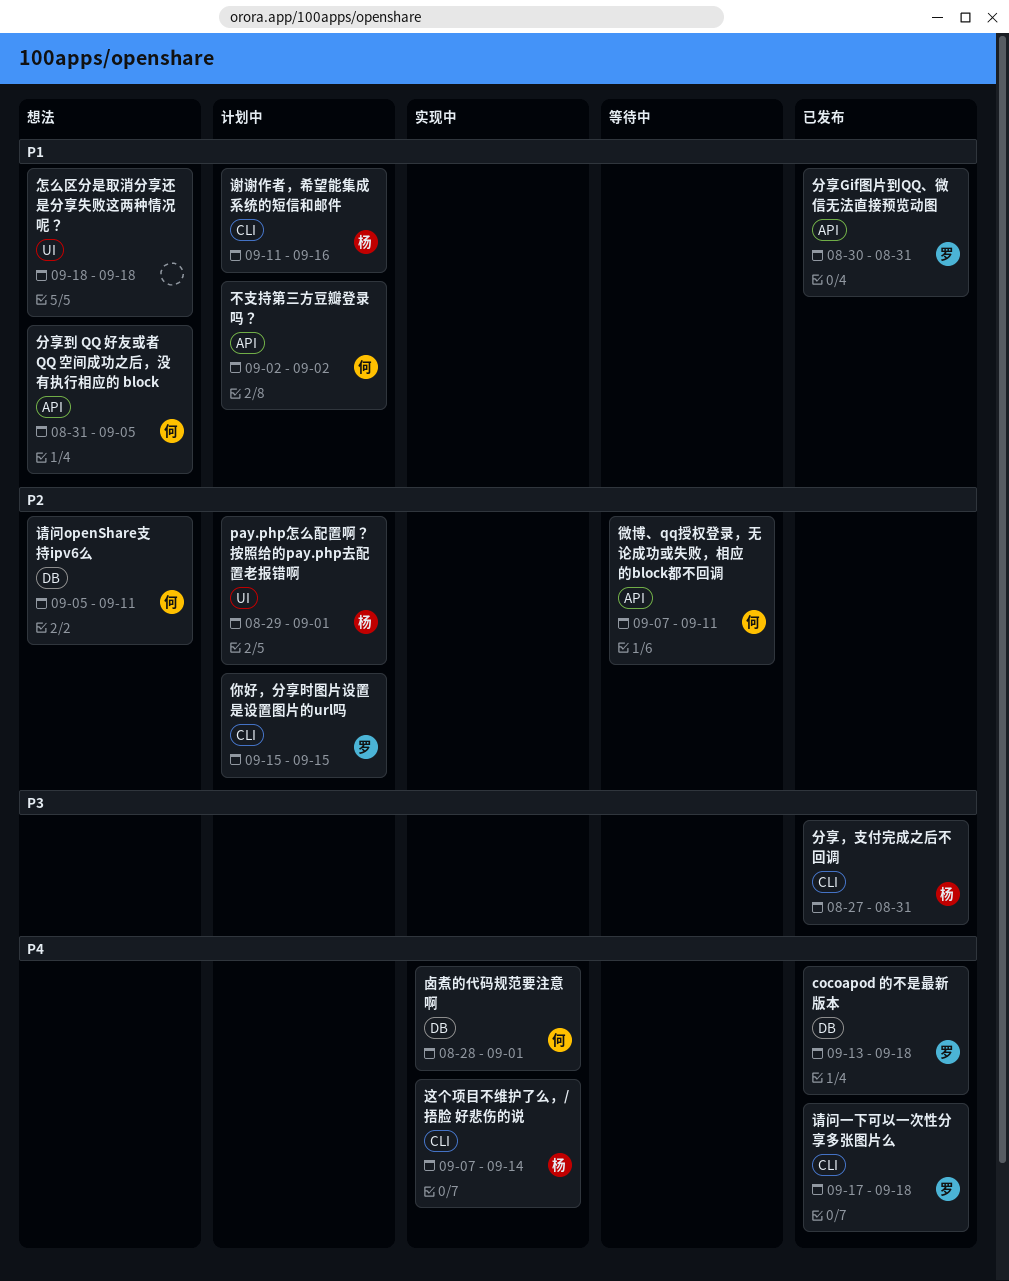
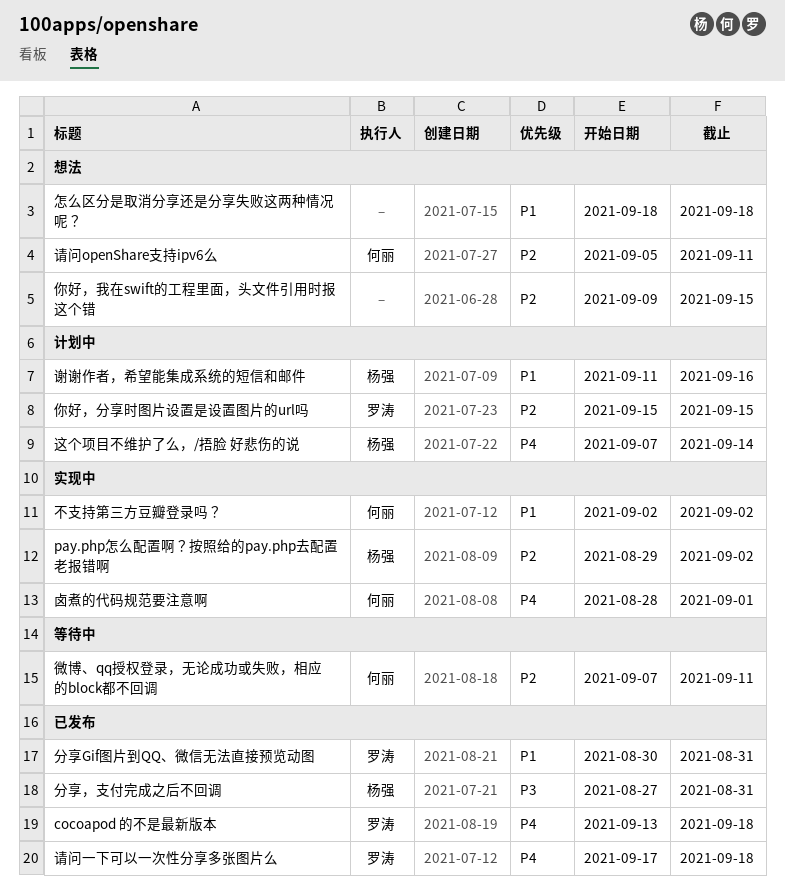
pay.php怎么配置啊？按照给的pay.php去配置老报错啊, status: 计划中 -> 实现中
pay.php怎么配置啊？按照给的pay.php去配置老报错啊, due: Sep 1 -> Sep 2
不支持第三方豆瓣登录吗？, status: 计划中 -> 实现中
你好，我在swift的工程里面，头文件引用时报这个错: none -> present
分享到 QQ 好友或者 QQ 空间成功之后，没有执行相应的 block: present -> none
这个项目不维护了么，/捂脸 好悲伤的说, status: 实现中 -> 计划中

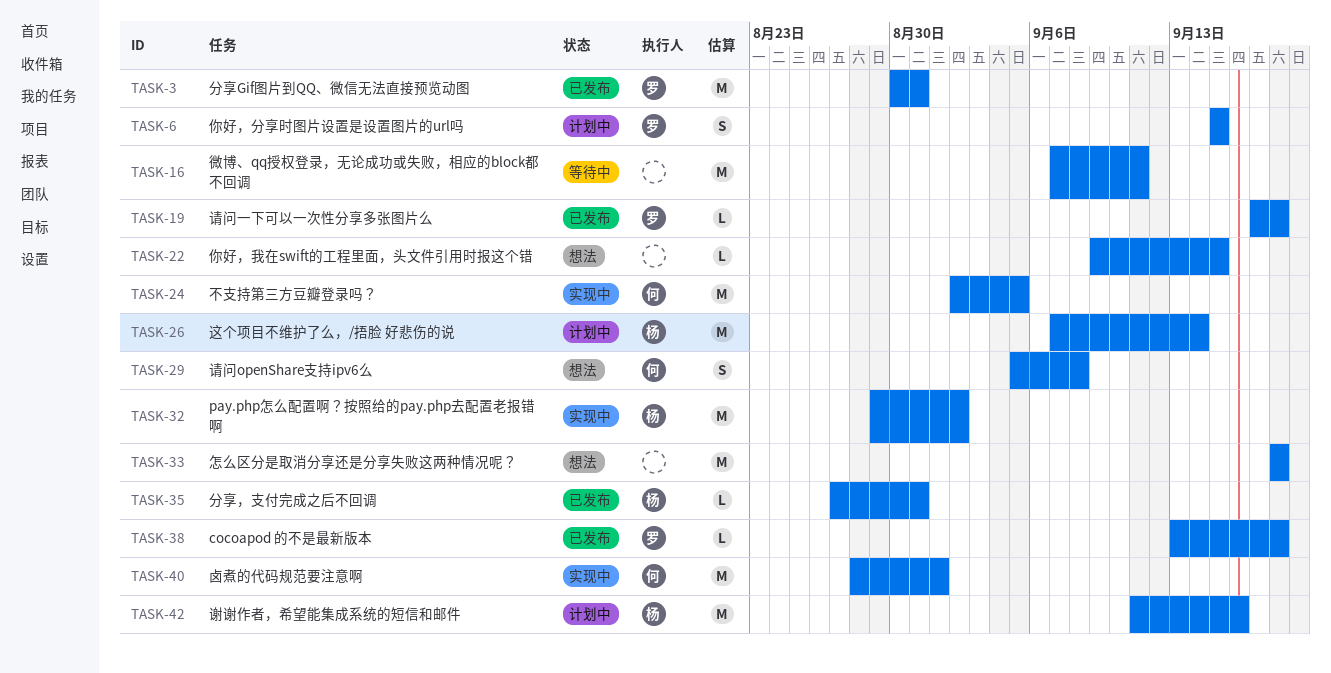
不支持第三方豆瓣登录吗？, due: Sep 2 -> Sep 5
微博、qq授权登录，无论成功或失败，相应的block都不回调, owner: 何丽 -> none
请问openShare支持ipv6么, due: Sep 11 -> Sep 8

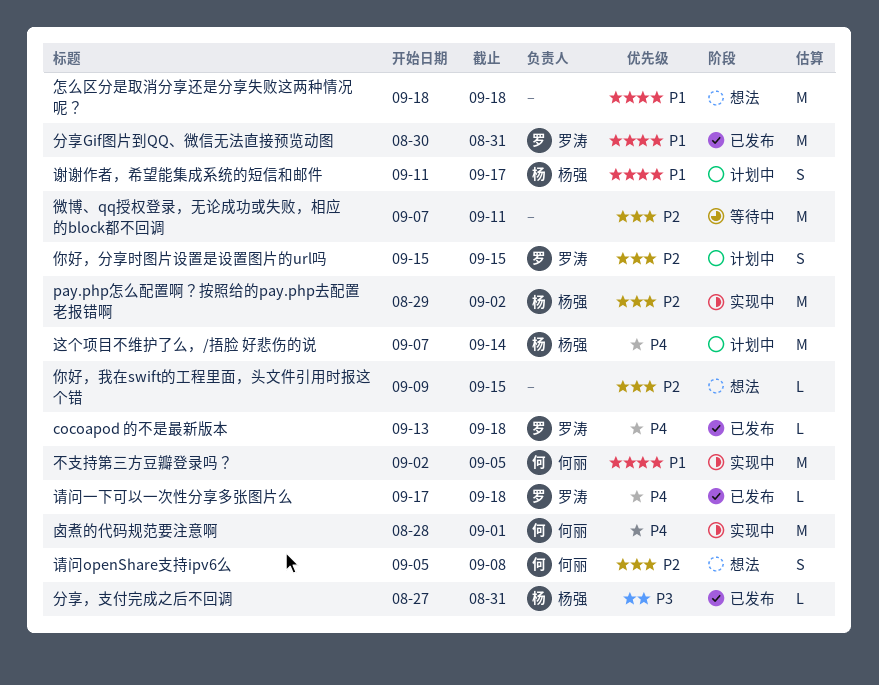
谢谢作者，希望能集成系统的短信和邮件, estimate: M -> S
谢谢作者，希望能集成系统的短信和邮件, due: Sep 16 -> Sep 17

